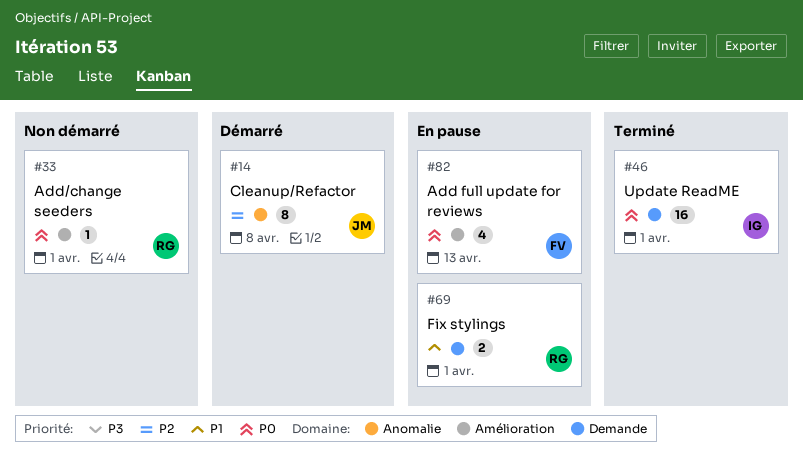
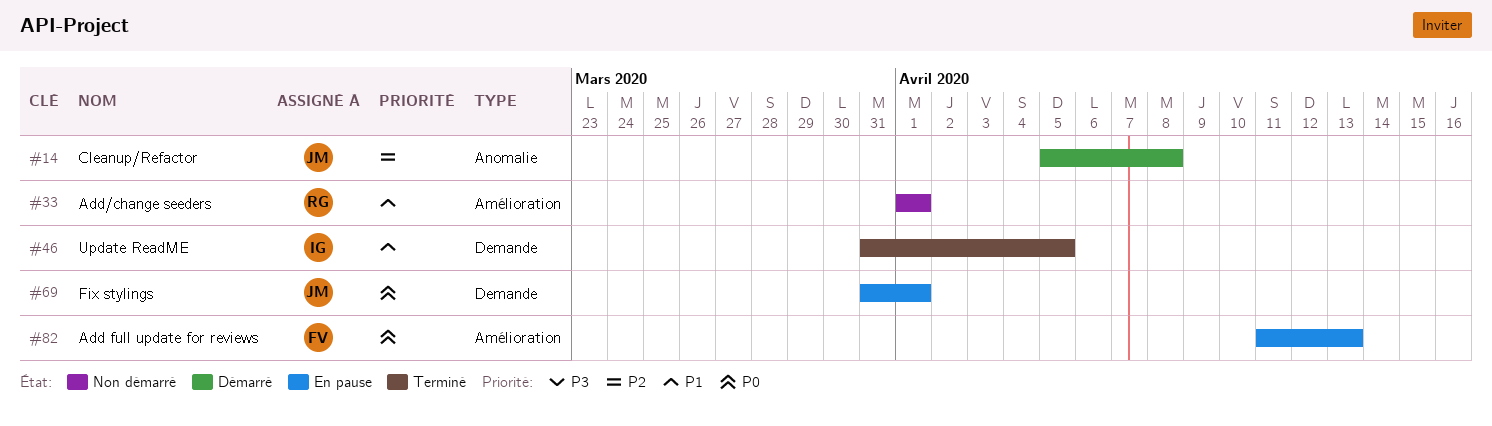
#33, priority: P0 -> P1
#46, priority: P0 -> P1
#46, due: Apr 1 -> Apr 5
#69, owner: RG -> JM
#69, priority: P1 -> P0

